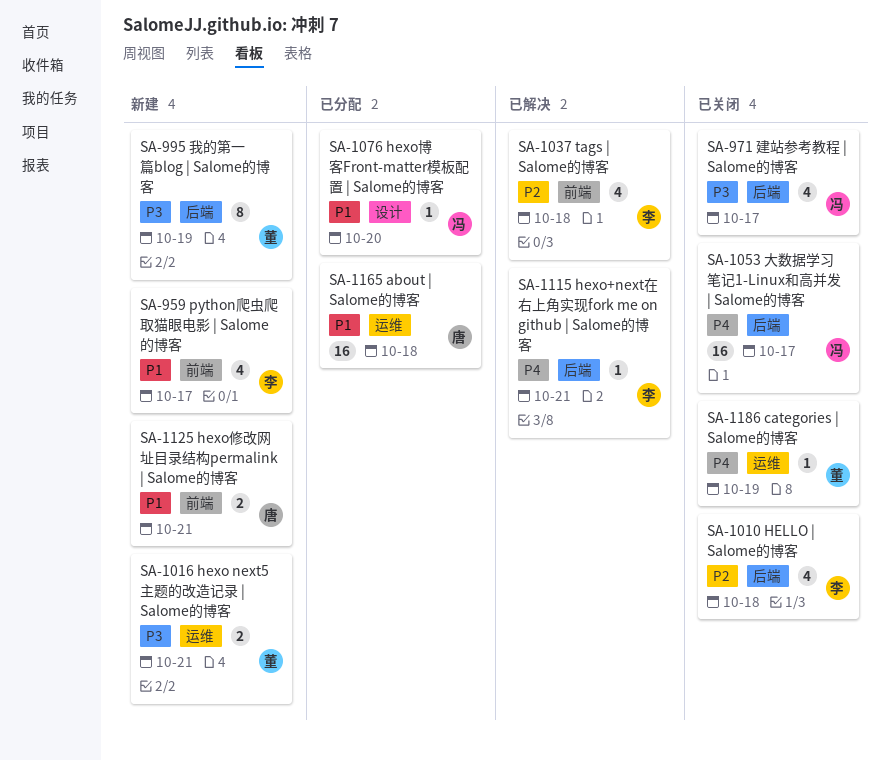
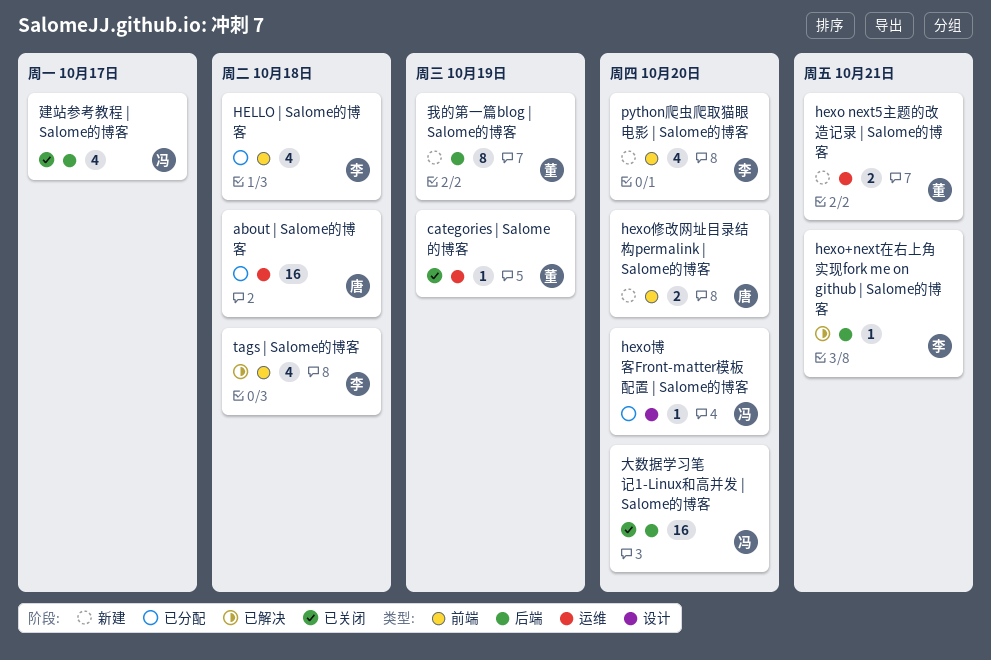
HELLO | Salome的博客, status: 已关闭 -> 已分配
HELLO | Salome的博客, label: 后端 -> 前端
hexo修改网址目录结构permalink | Salome的博客, due: Oct 21 -> Oct 20
python爬虫爬取猫眼电影 | Salome的博客, due: Oct 17 -> Oct 20
大数据学习笔记1-Linux和高并发 | Salome的博客, due: Oct 17 -> Oct 20

